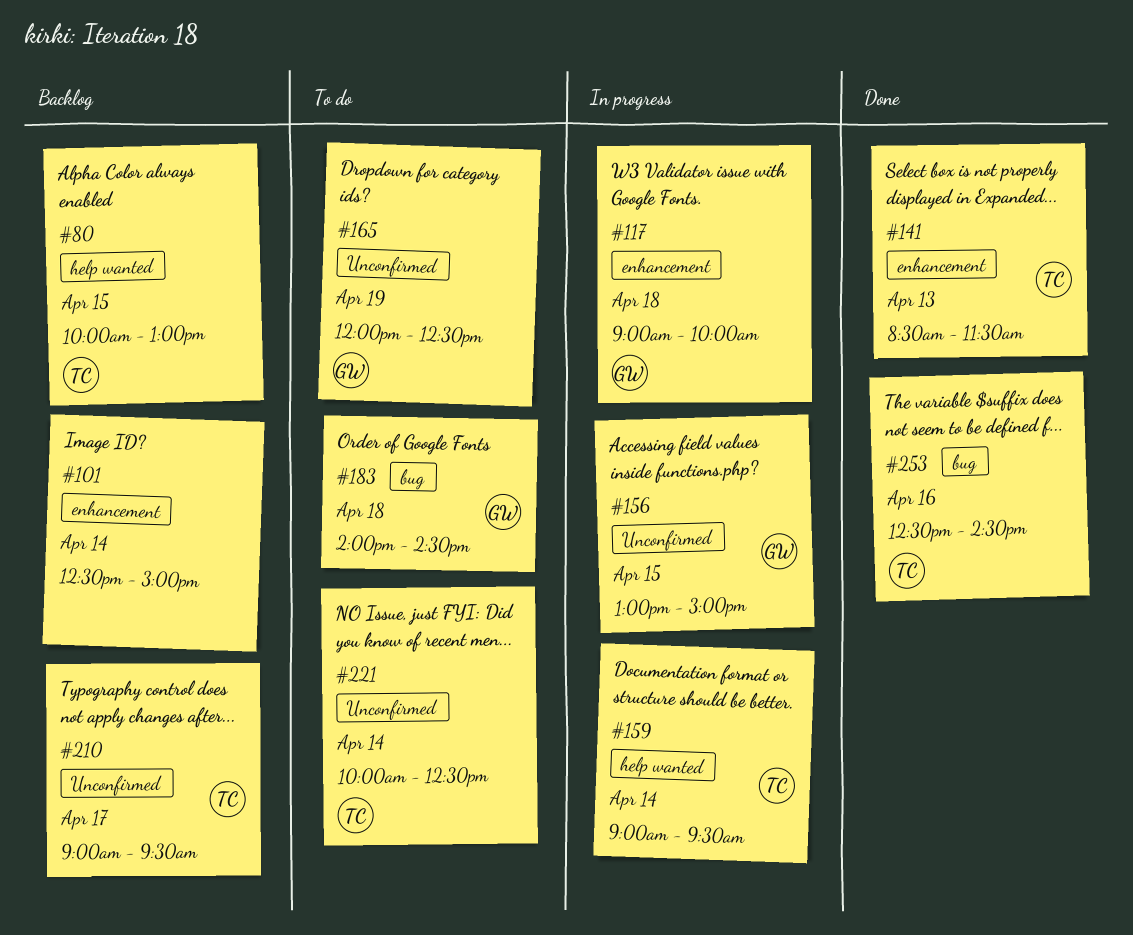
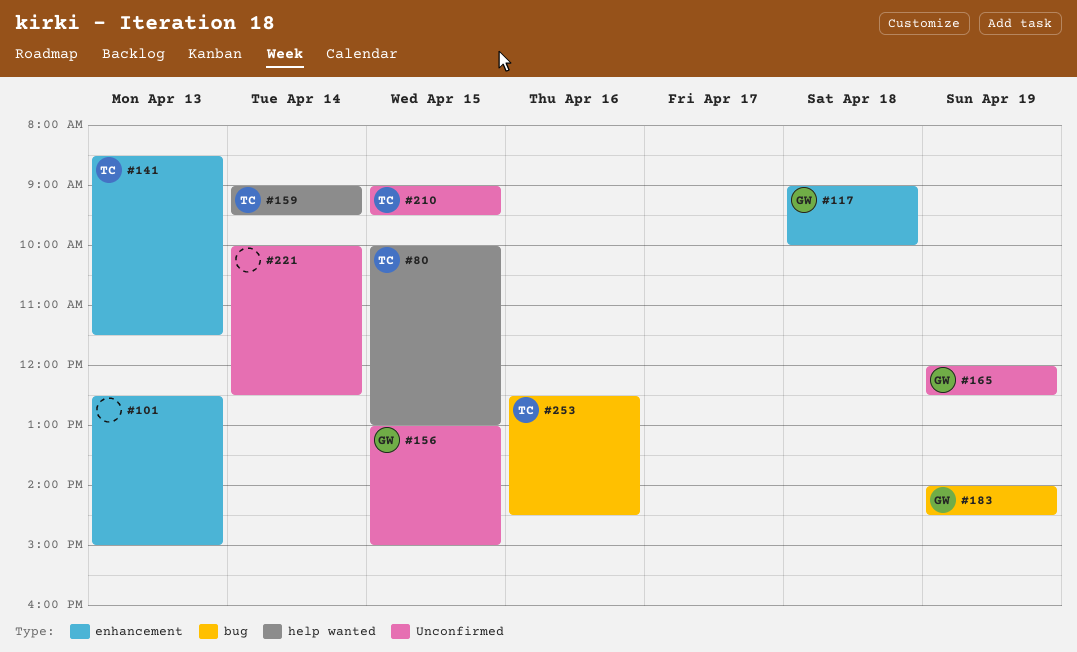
#101, day: Apr 14 -> Apr 13
#183, day: Apr 18 -> Apr 19
#210, day: Apr 17 -> Apr 15
#221, owner: TC -> none

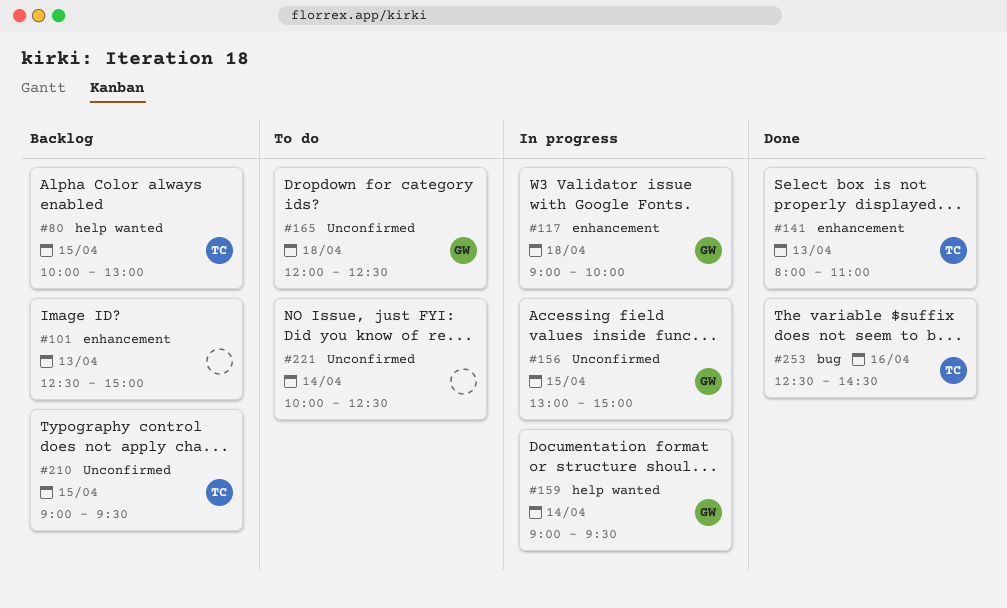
#141, begins: 08:30 -> 08:00
#141, ends: 11:30 -> 11:00
#159, owner: TC -> GW
#165, day: Apr 19 -> Apr 18
#183: present -> none

